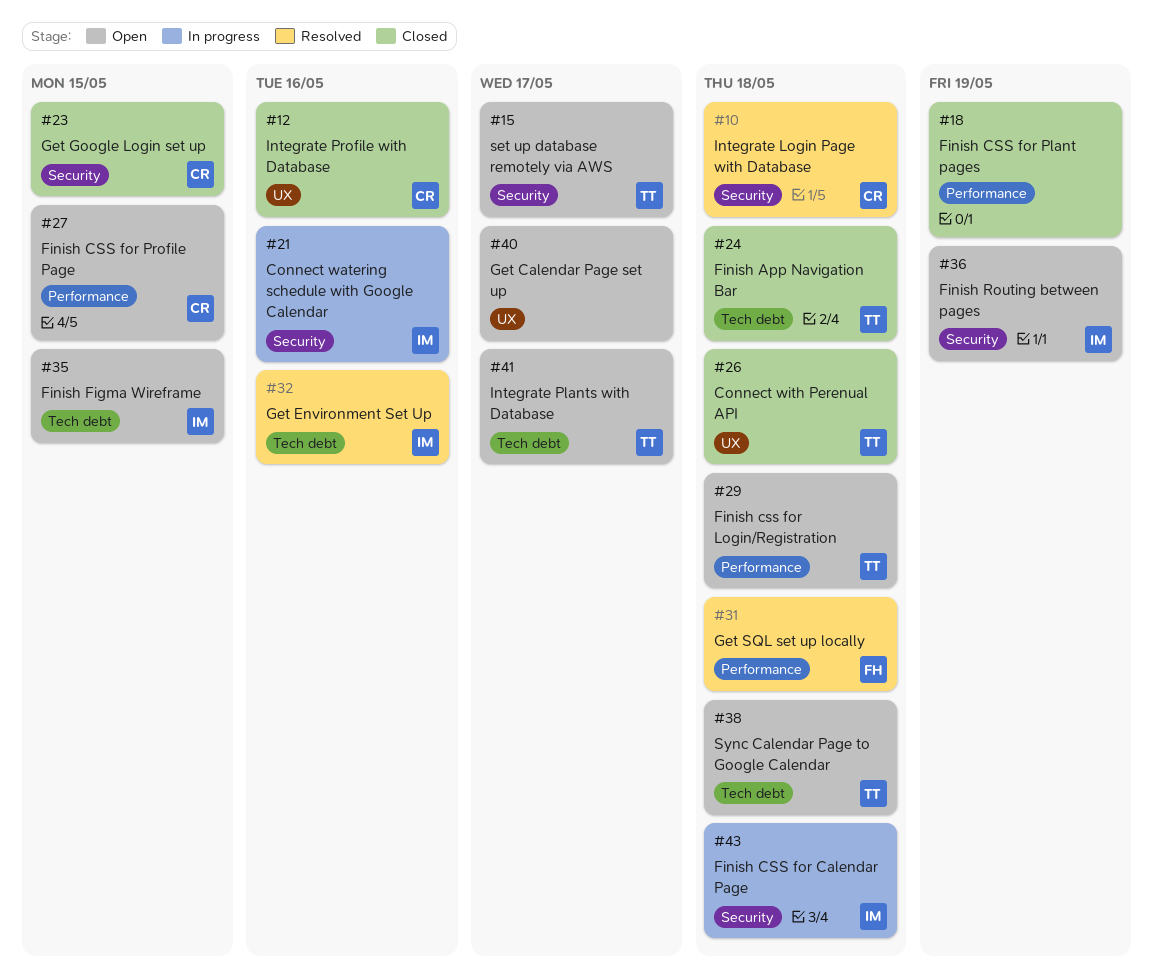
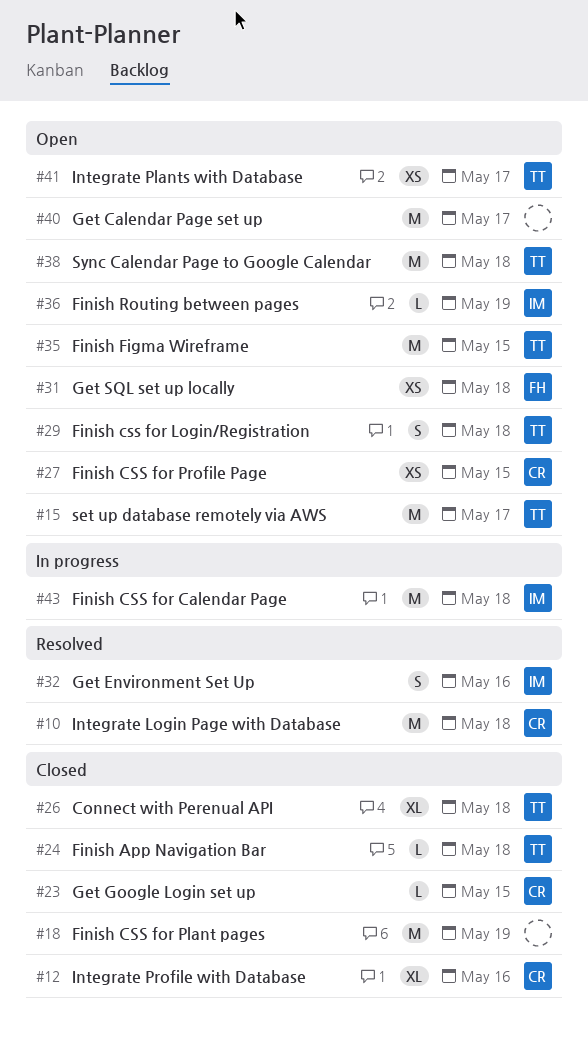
#21: present -> none
#31, status: Resolved -> Open
#35, owner: IM -> TT

